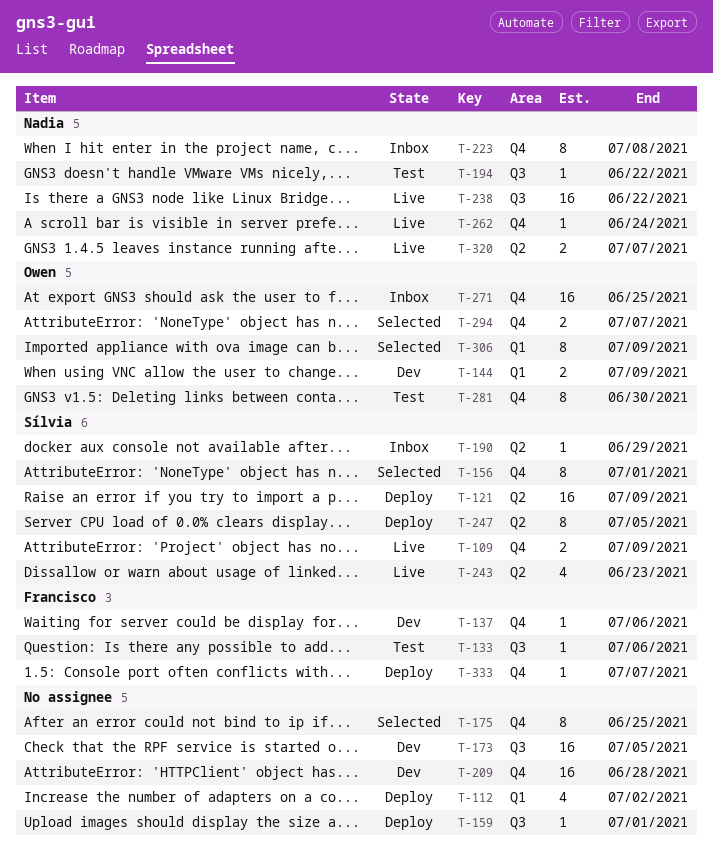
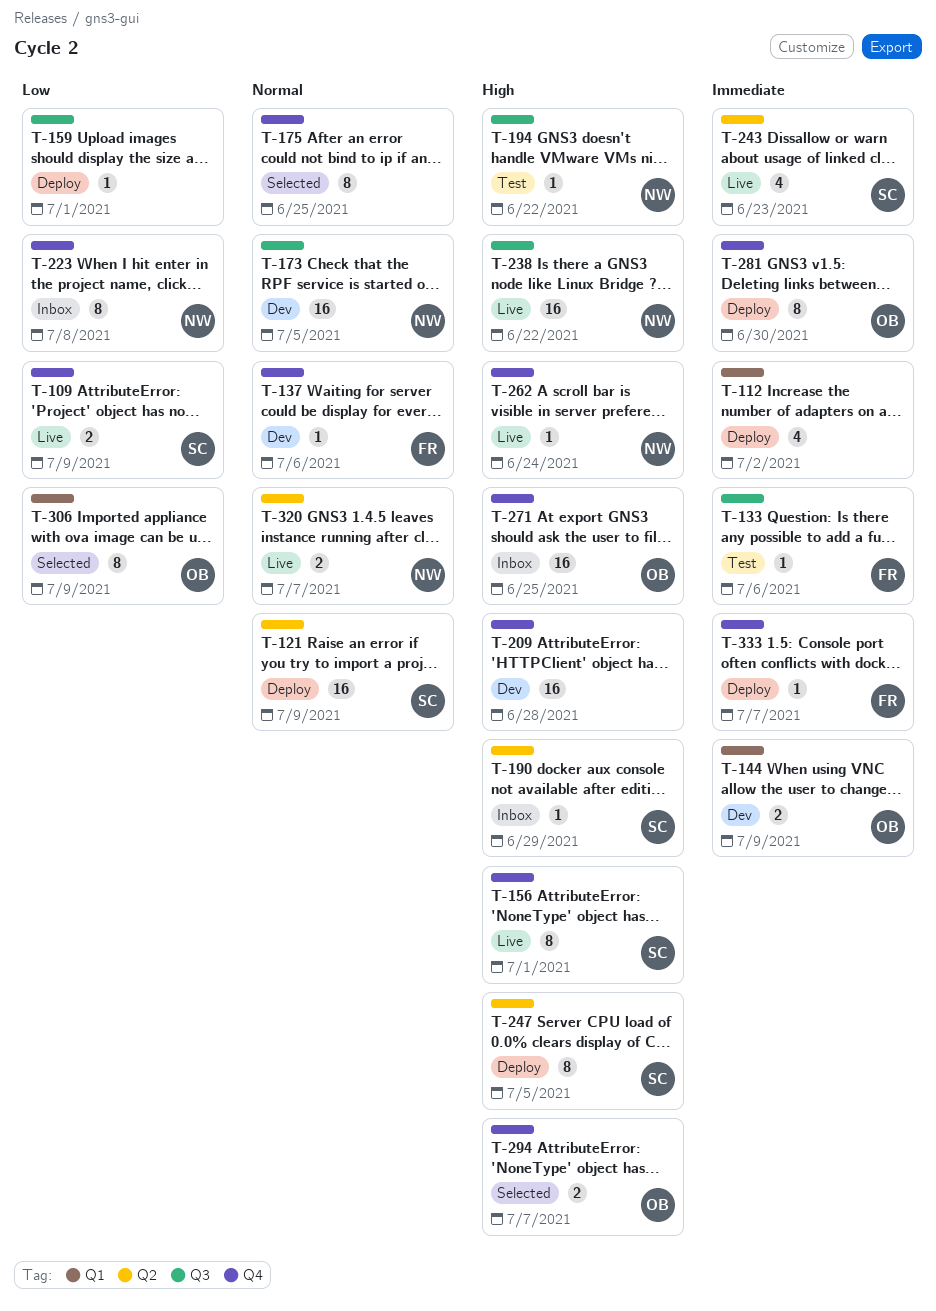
T-156, status: Selected -> Live
T-173, owner: none -> Nadia
T-281, status: Test -> Deploy

